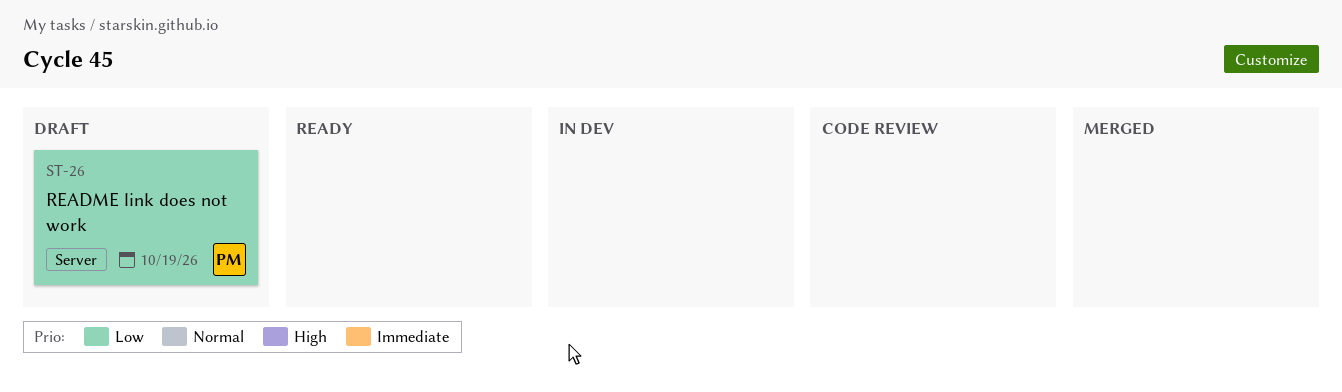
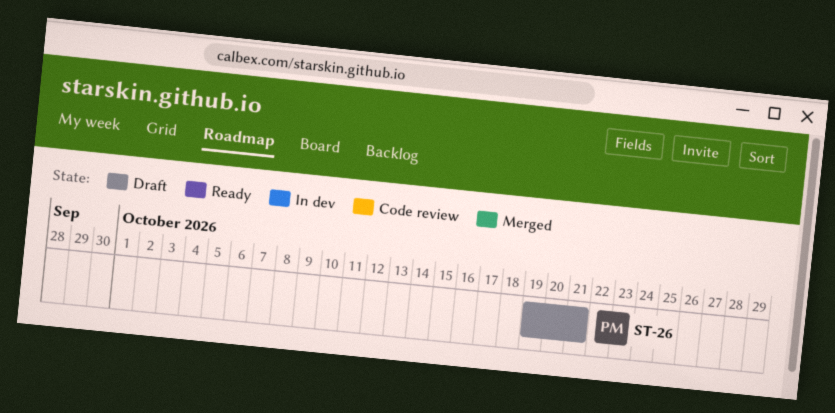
ST-26, due: Oct 19 -> Oct 21

